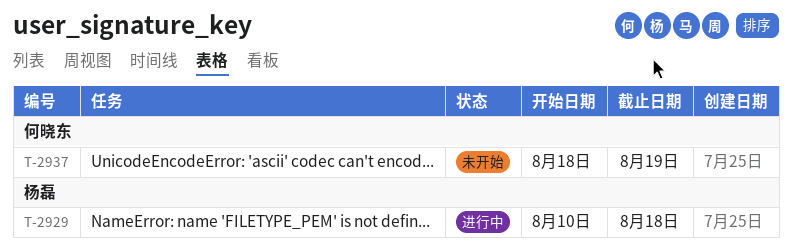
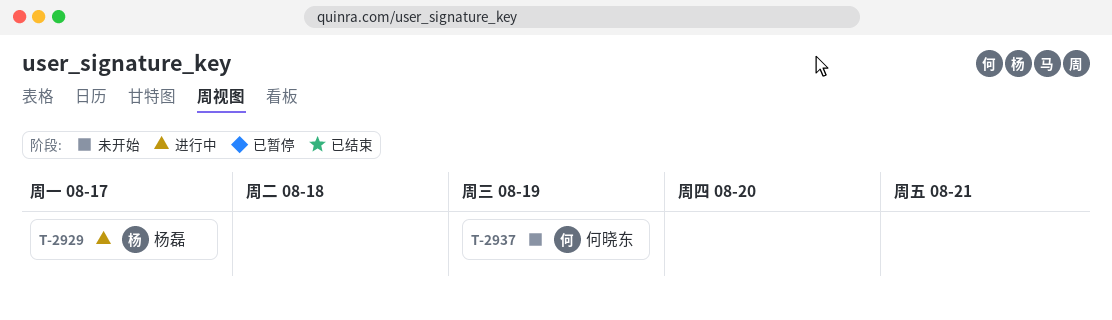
T-2929, due: Aug 18 -> Aug 17

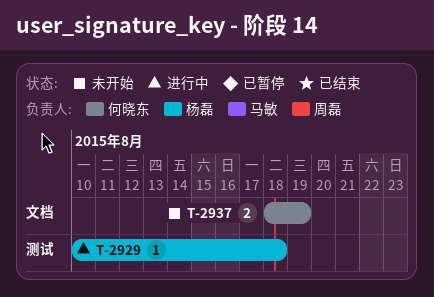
T-2929, due: Aug 17 -> Aug 18

